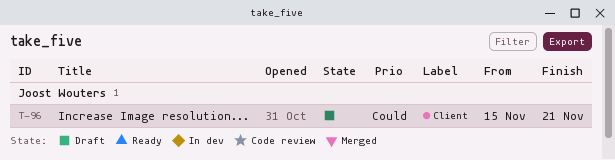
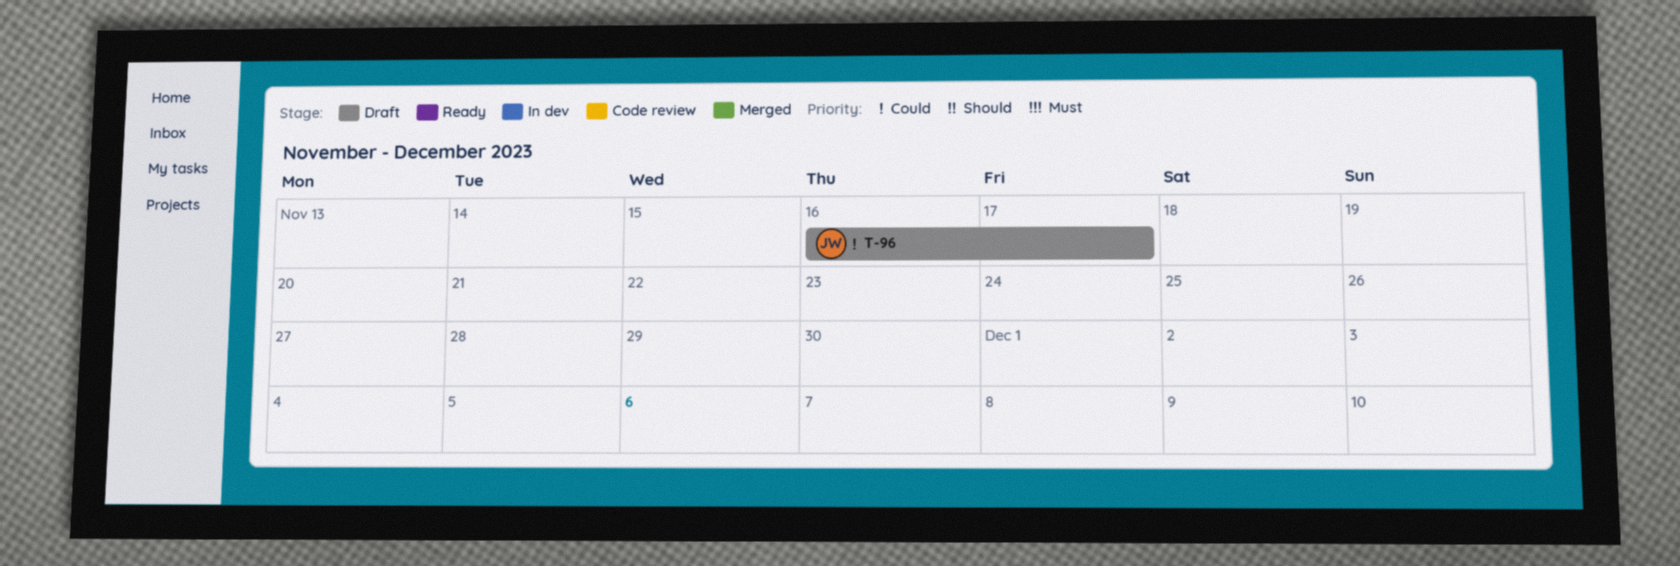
T-96, start: Nov 15 -> Nov 16
T-96, due: Nov 21 -> Nov 17

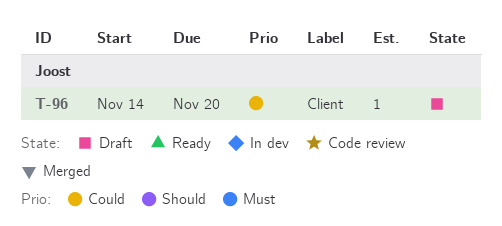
T-96, start: Nov 16 -> Nov 14
T-96, due: Nov 17 -> Nov 20

